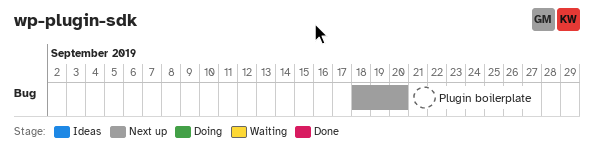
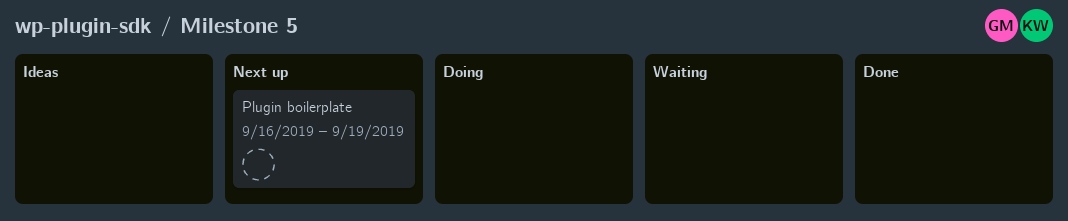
Plugin boilerplate, start: Sep 18 -> Sep 16
Plugin boilerplate, due: Sep 20 -> Sep 19

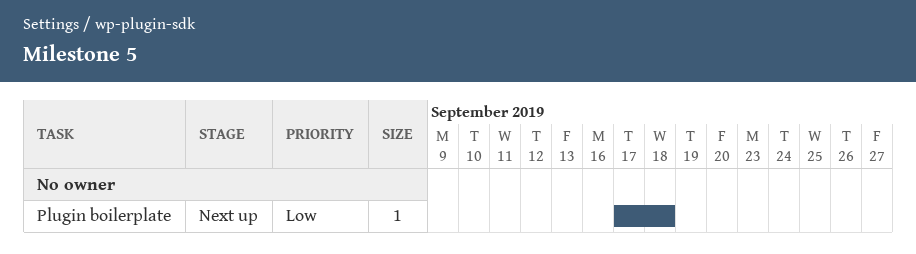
Plugin boilerplate, start: Sep 16 -> Sep 17
Plugin boilerplate, due: Sep 19 -> Sep 18

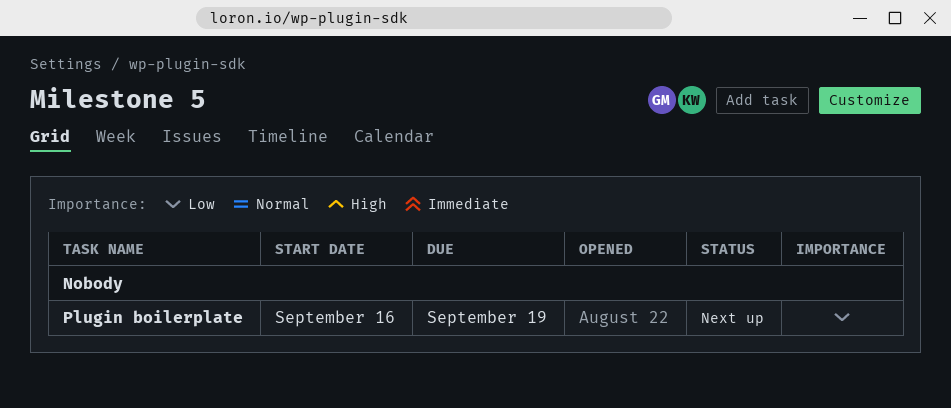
Plugin boilerplate, start: Sep 17 -> Sep 16
Plugin boilerplate, due: Sep 18 -> Sep 19

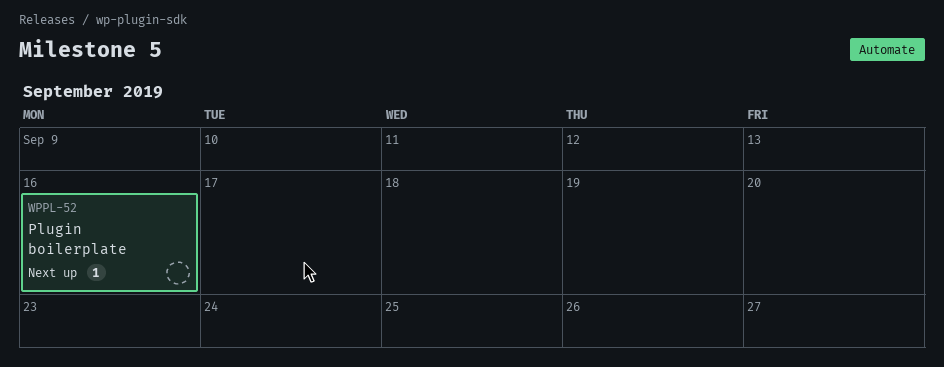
Plugin boilerplate, due: Sep 19 -> Sep 16

